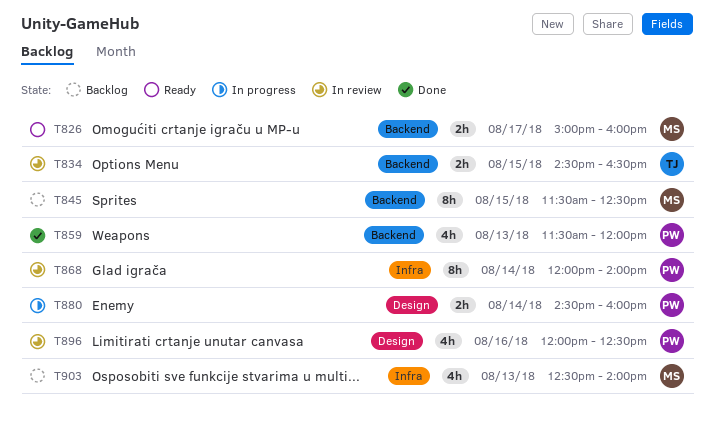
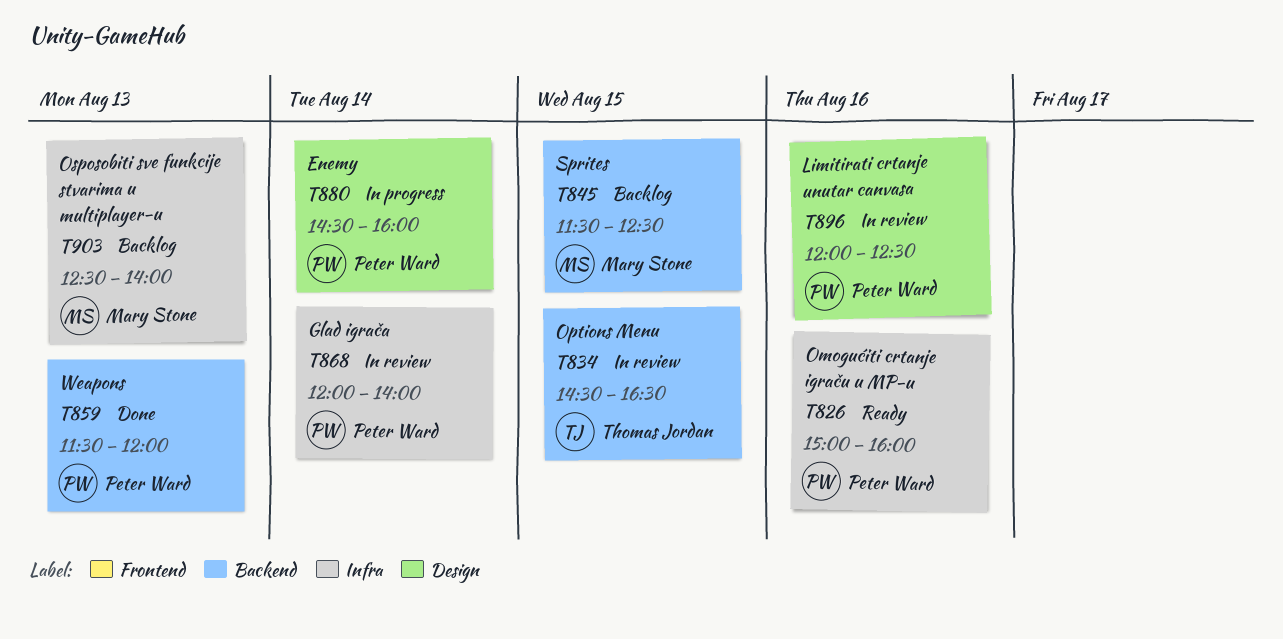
T826, owner: Mary Stone -> Peter Ward
T826, label: Backend -> Infra
T826, day: Aug 17 -> Aug 16

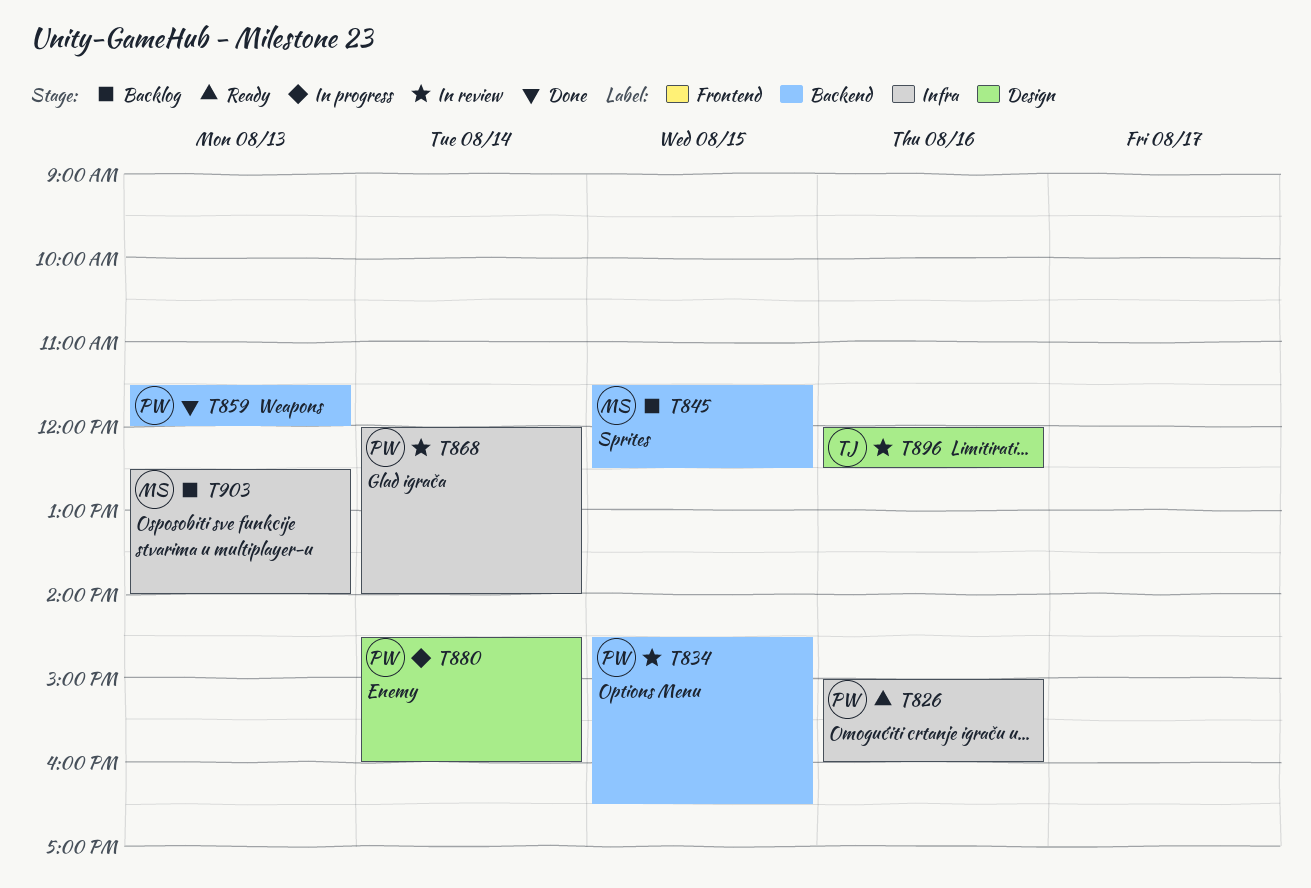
T834, owner: Thomas Jordan -> Peter Ward
T896, owner: Peter Ward -> Thomas Jordan

